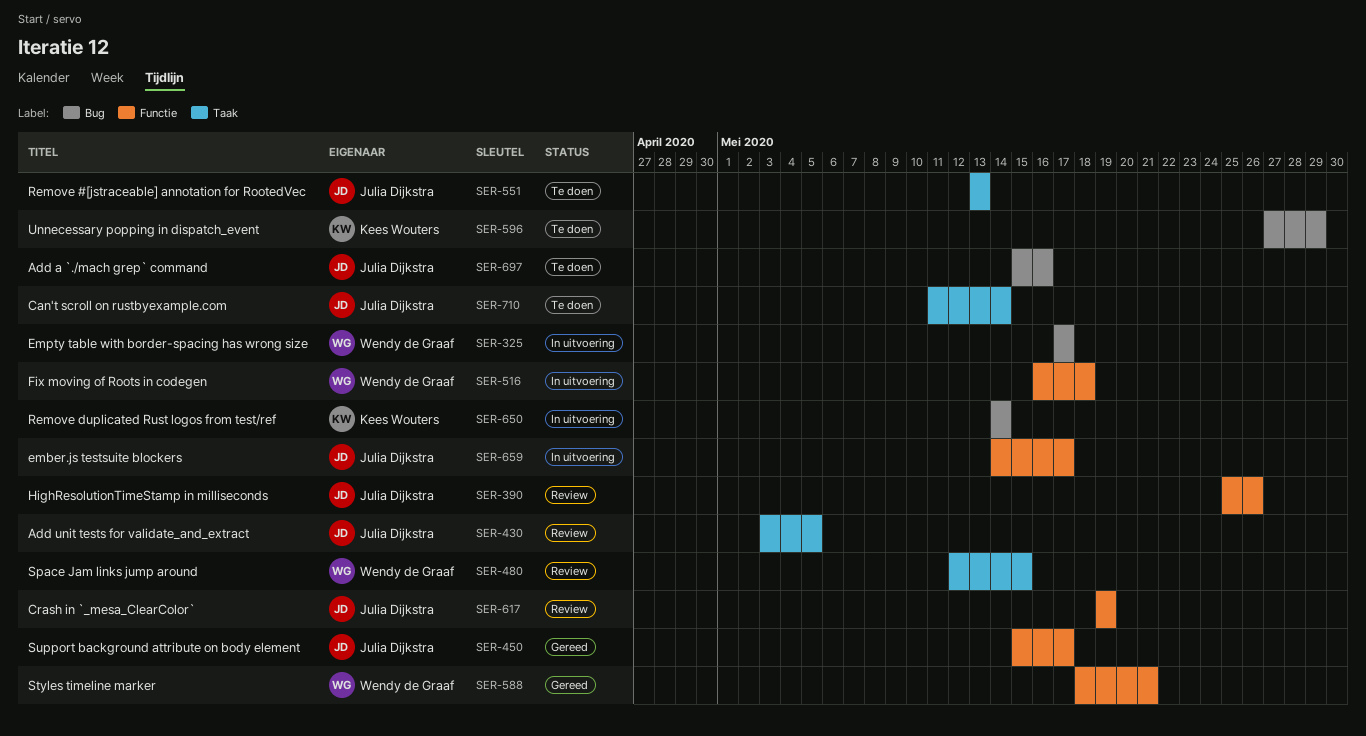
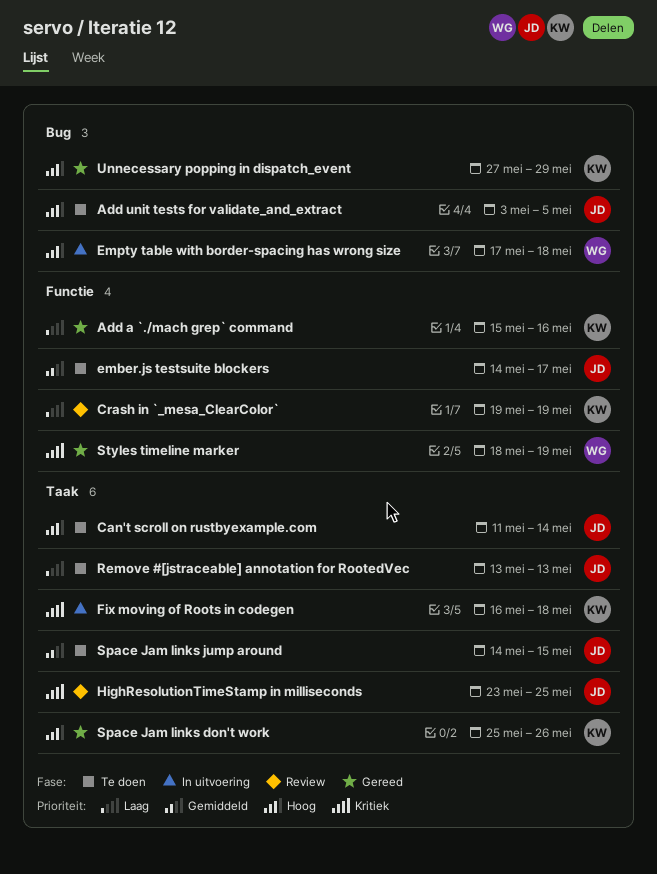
Add a `./mach grep` command, status: Te doen -> Gereed
Add a `./mach grep` command, owner: Julia Dijkstra -> Kees Wouters
Add a `./mach grep` command, label: Bug -> Functie
Add unit tests for validate_and_extract, status: Review -> Te doen
Add unit tests for validate_and_extract, label: Taak -> Bug
Crash in `_mesa_ClearColor`, owner: Julia Dijkstra -> Kees Wouters
ember.js testsuite blockers, status: In uitvoering -> Te doen
Empty table with border-spacing has wrong size, due: May 17 -> May 18
Fix moving of Roots in codegen, owner: Wendy de Graaf -> Kees Wouters
Fix moving of Roots in codegen, label: Functie -> Taak
HighResolutionTimeStamp in milliseconds, label: Functie -> Taak
HighResolutionTimeStamp in milliseconds, start: May 25 -> May 23
HighResolutionTimeStamp in milliseconds, due: May 26 -> May 25
Remove duplicated Rust logos from test/ref: present -> none
Space Jam links don't work: none -> present
Space Jam links jump around, status: Review -> Te doen
Space Jam links jump around, owner: Wendy de Graaf -> Julia Dijkstra
Space Jam links jump around, start: May 12 -> May 14
Styles timeline marker, due: May 21 -> May 19
Support background attribute on body element: present -> none
Unnecessary popping in dispatch_event, status: Te doen -> Gereed

